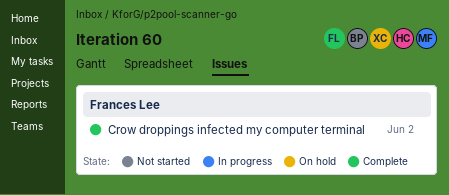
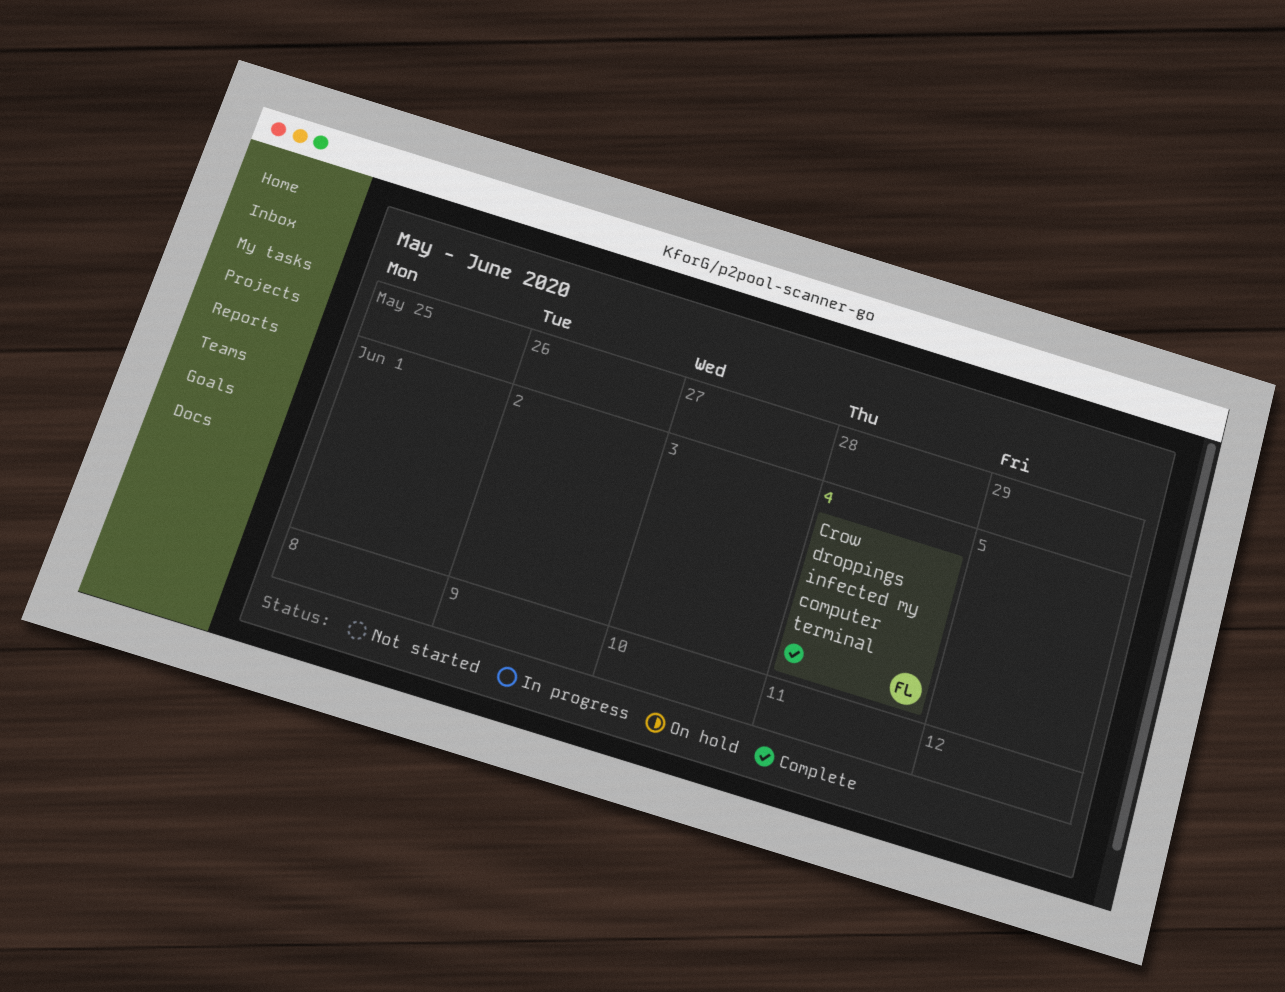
Crow droppings infected my computer terminal, due: Jun 2 -> Jun 4

